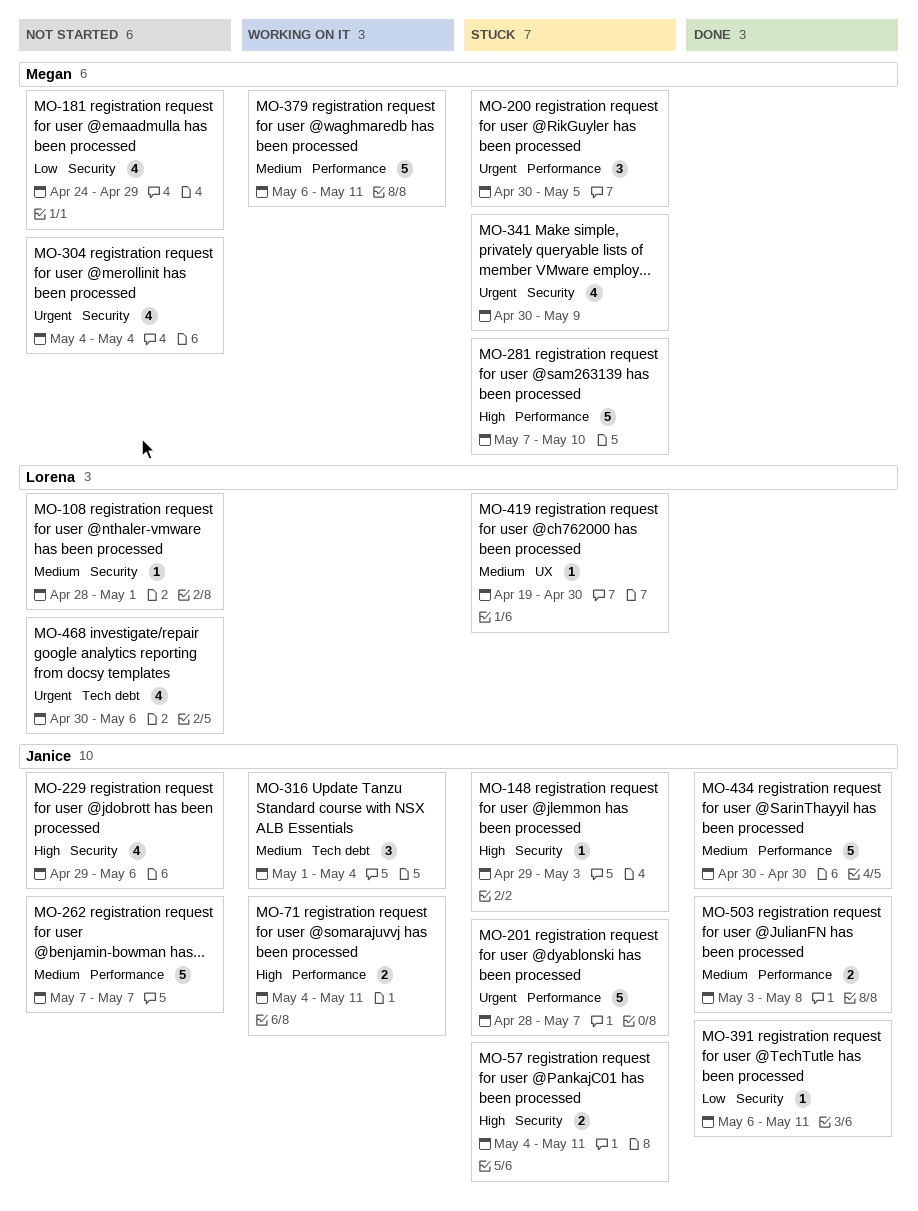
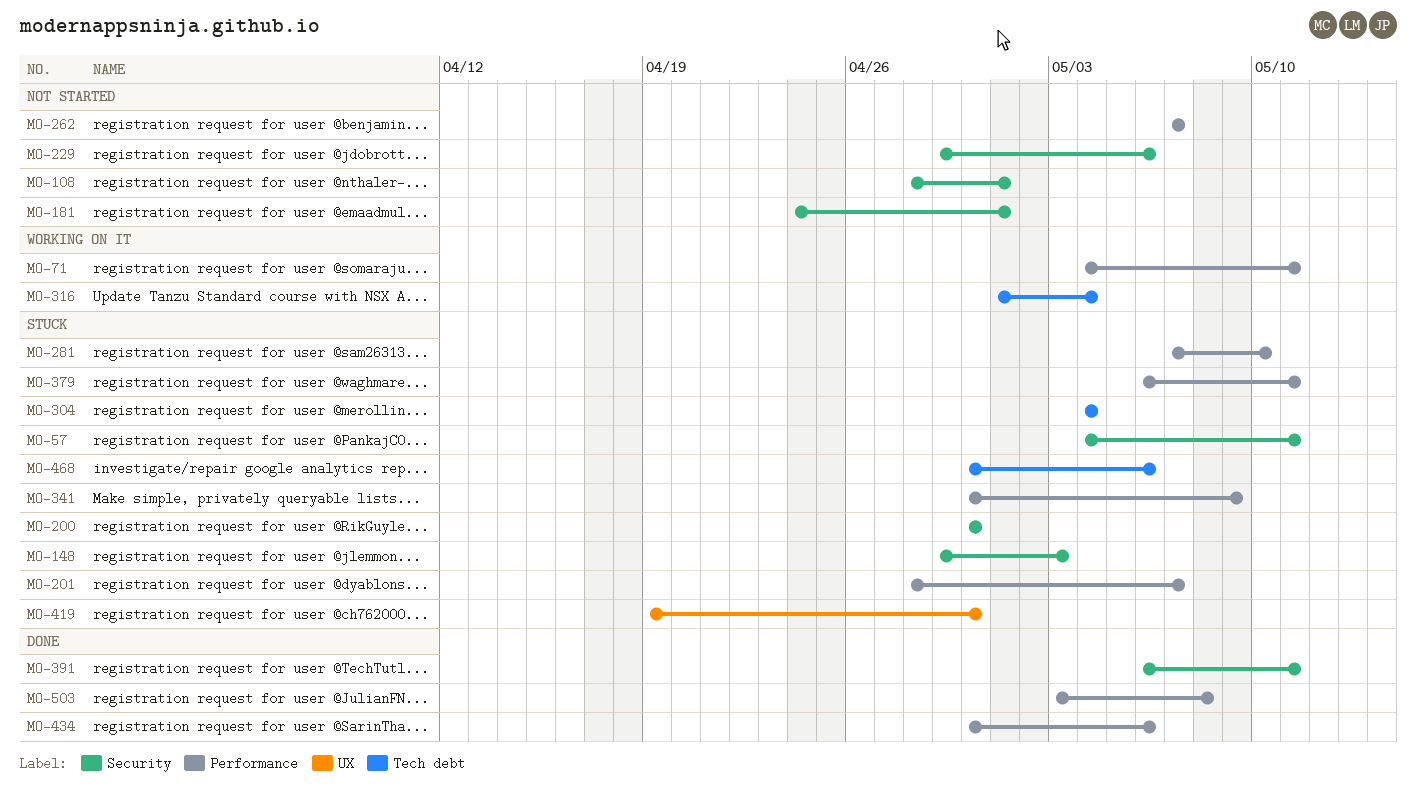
MO-181, due: Apr 29 -> May 1
MO-200, label: Performance -> Security
MO-200, due: May 5 -> Apr 30
MO-304, status: Not started -> Stuck
MO-304, label: Security -> Tech debt
MO-341, label: Security -> Performance
MO-379, status: Working on it -> Stuck
MO-434, due: Apr 30 -> May 6
MO-468, status: Not started -> Stuck

